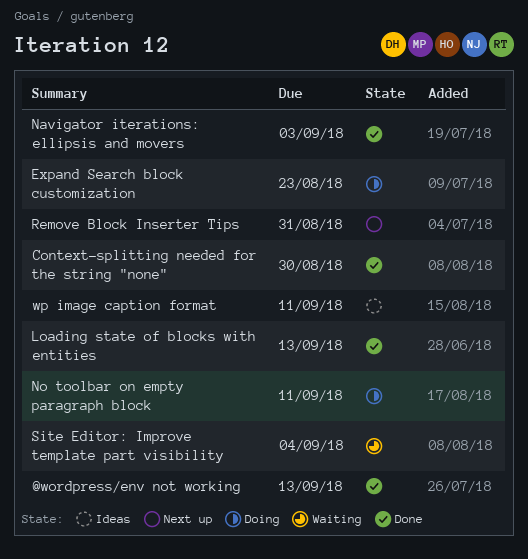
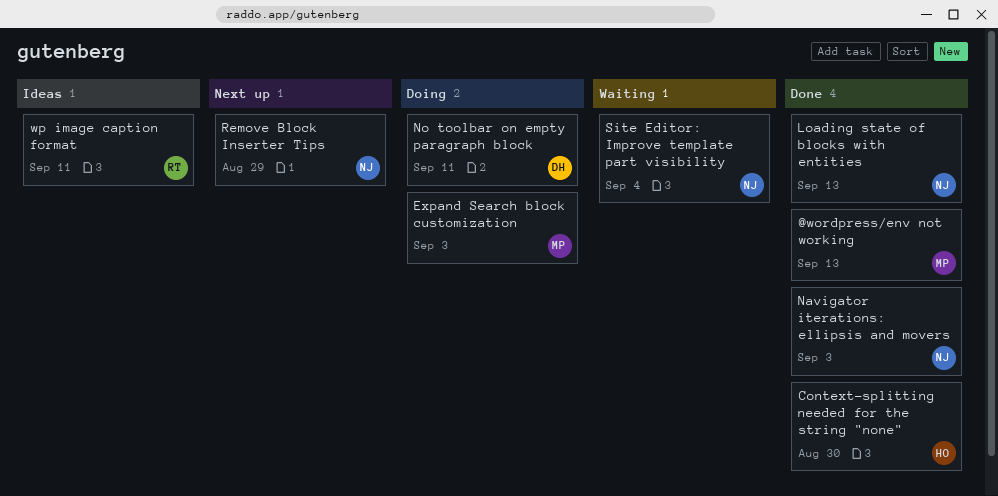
Expand Search block customization, due: Aug 23 -> Sep 3
Remove Block Inserter Tips, due: Aug 31 -> Aug 29

